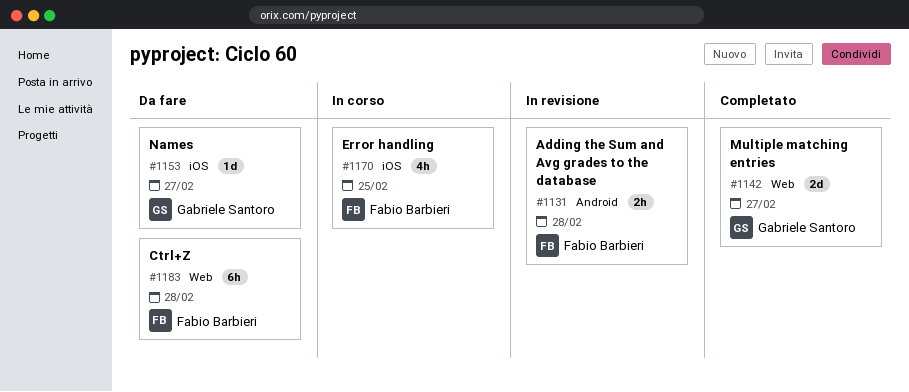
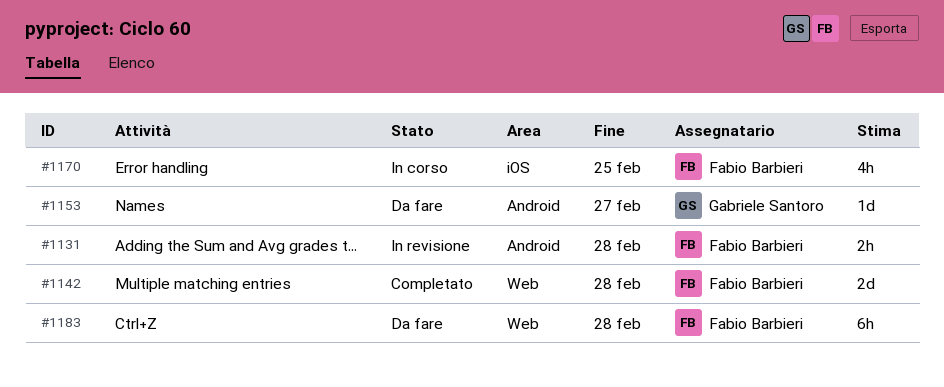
#1142, owner: Gabriele Santoro -> Fabio Barbieri
#1142, due: Feb 27 -> Feb 28
#1153, label: iOS -> Android

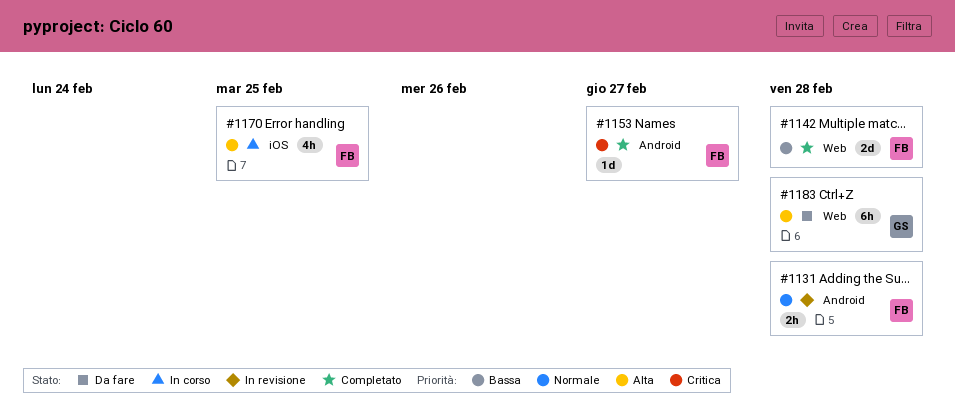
#1153, status: Da fare -> Completato
#1153, owner: Gabriele Santoro -> Fabio Barbieri
#1183, owner: Fabio Barbieri -> Gabriele Santoro

